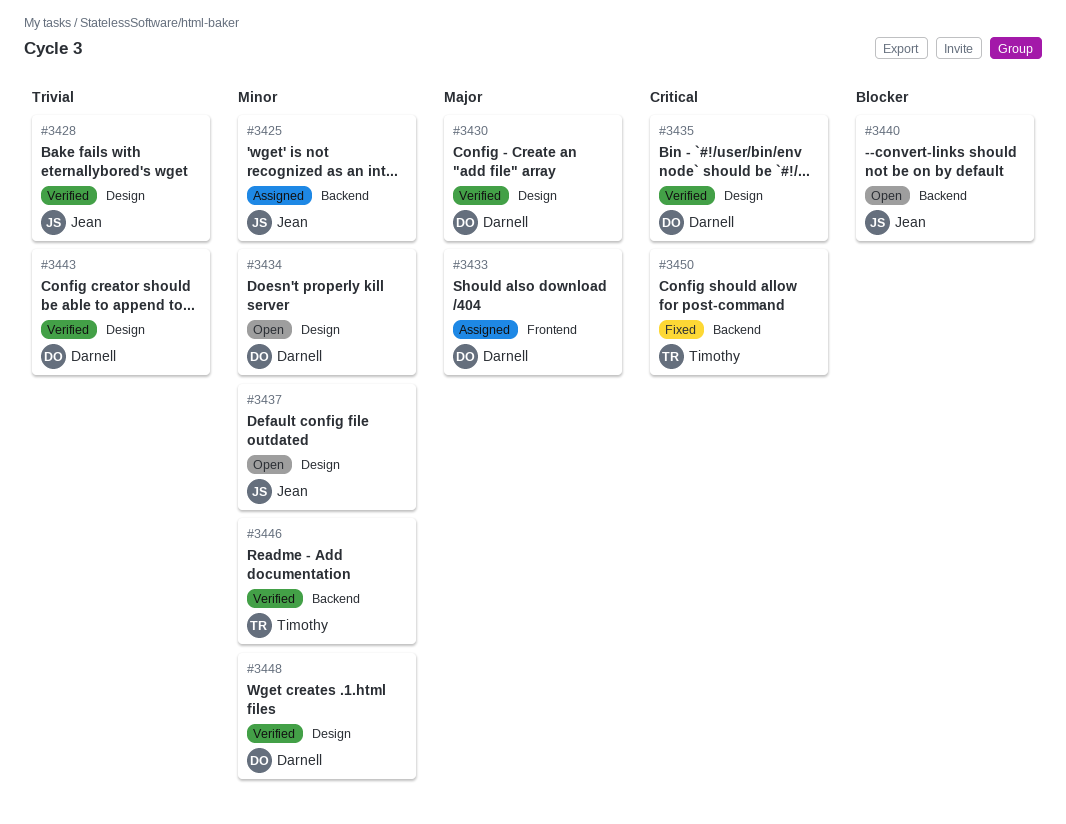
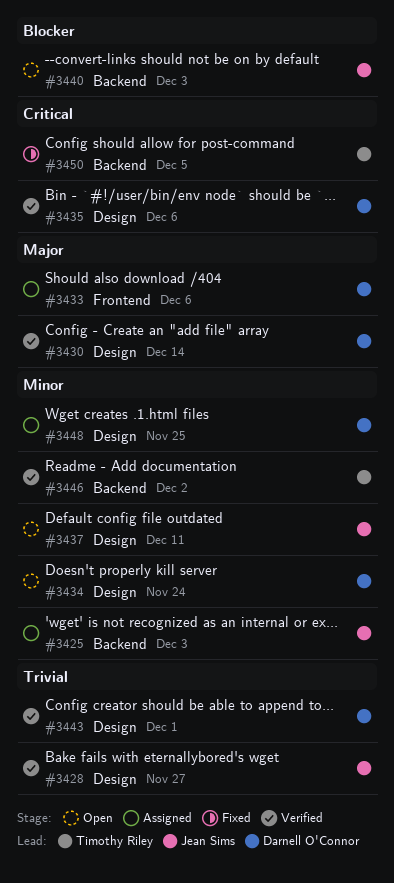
#3448, status: Verified -> Assigned

